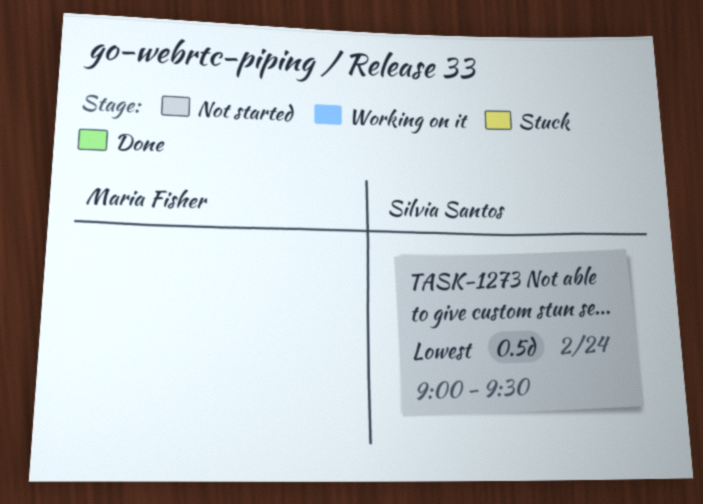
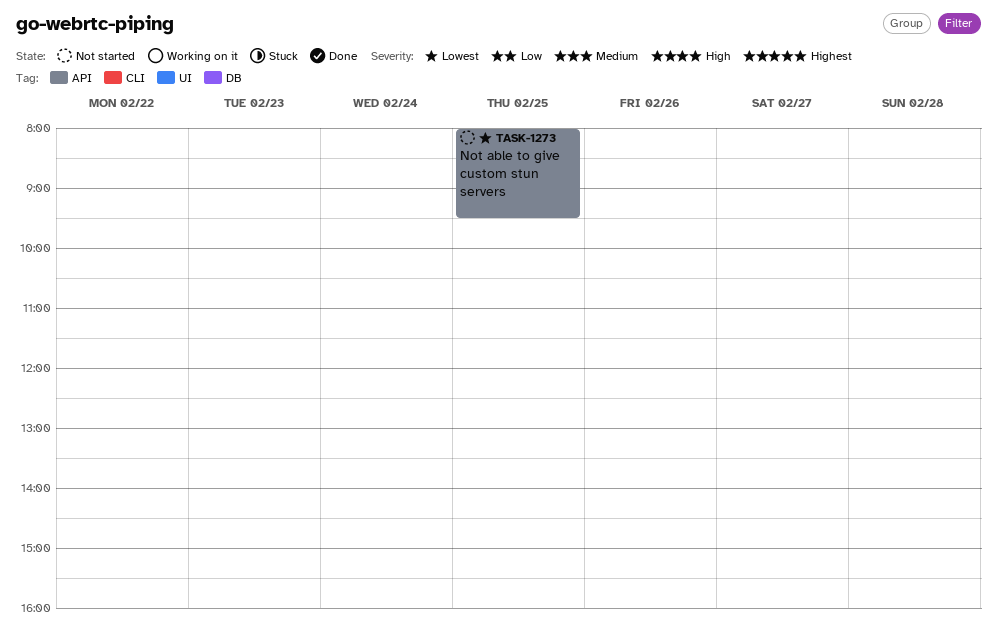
TASK-1273, day: Feb 24 -> Feb 25
TASK-1273, begins: 09:00 -> 08:00

